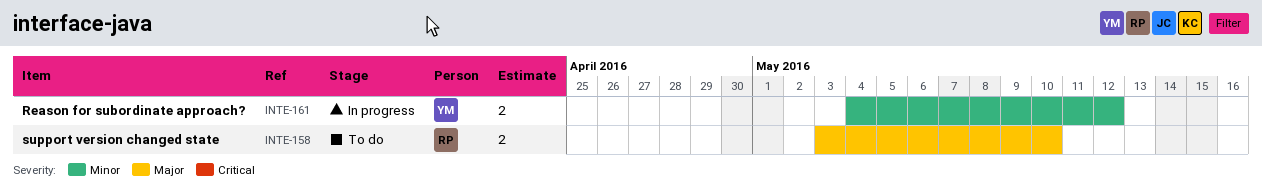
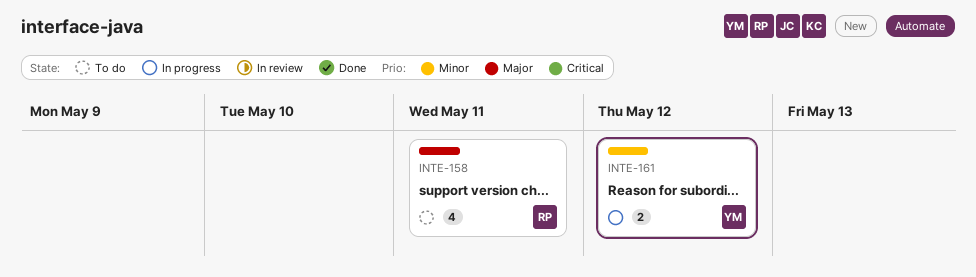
INTE-158, estimate: 2 -> 4
INTE-158, due: May 10 -> May 11

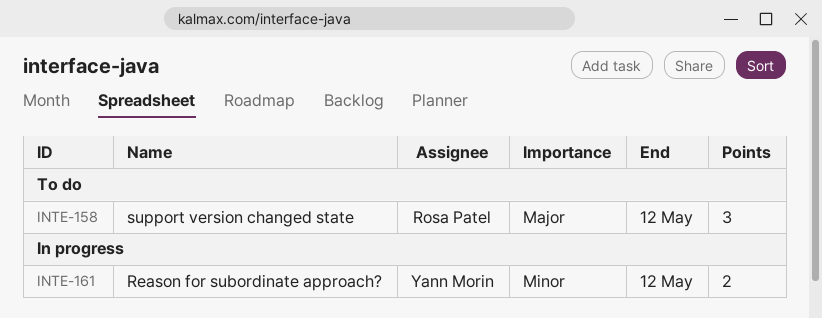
INTE-158, estimate: 4 -> 3
INTE-158, due: May 11 -> May 12

